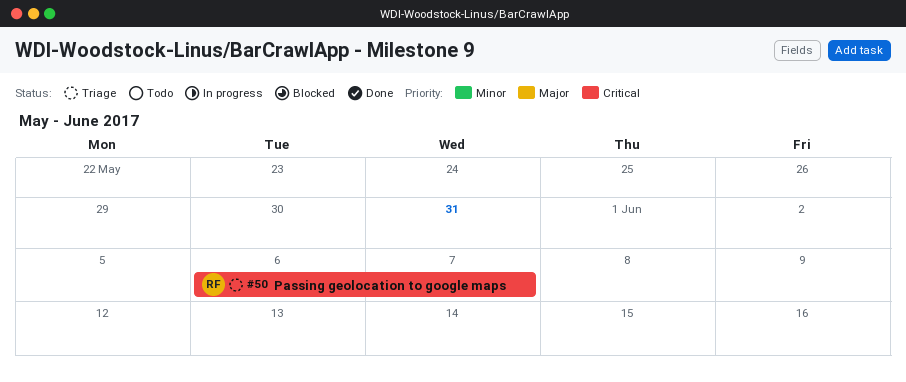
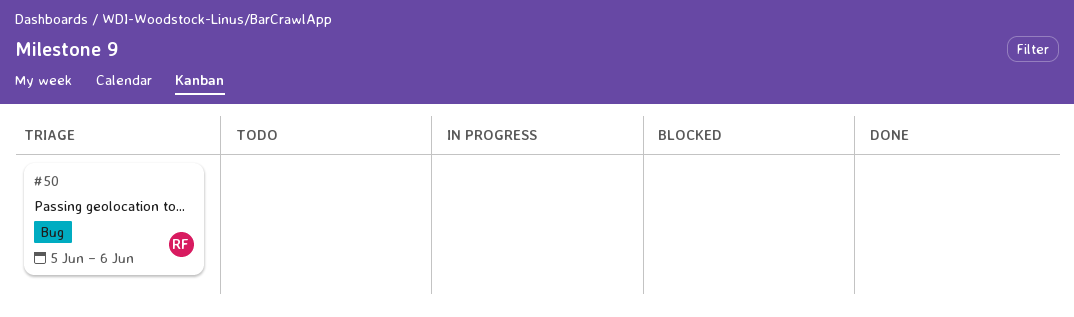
#50, start: Jun 6 -> Jun 5
#50, due: Jun 7 -> Jun 6

